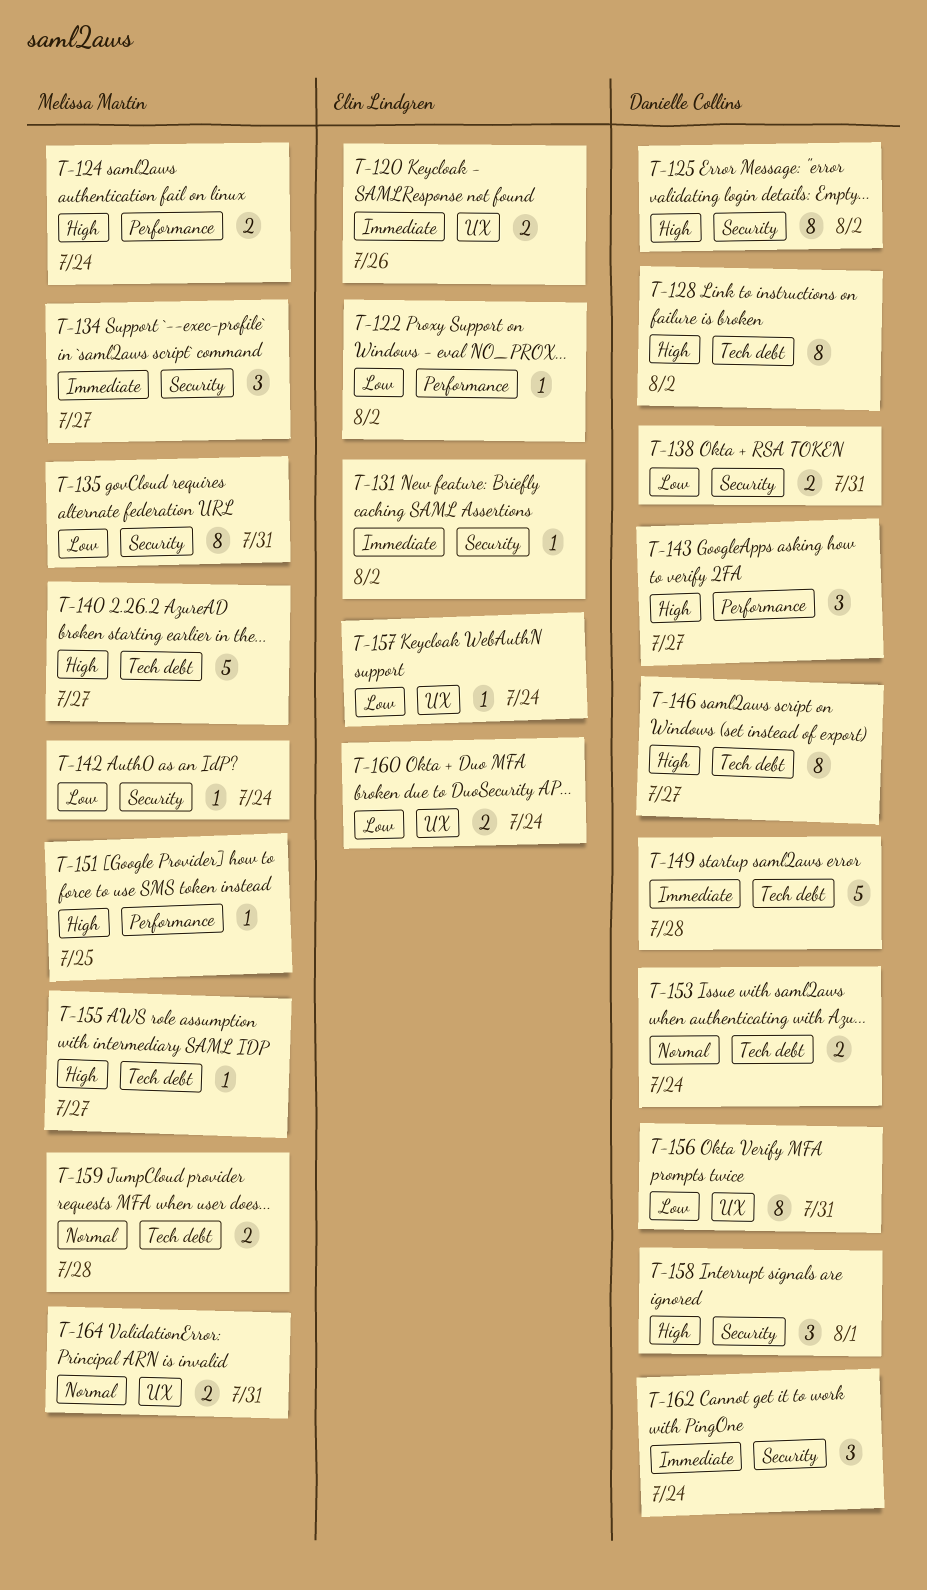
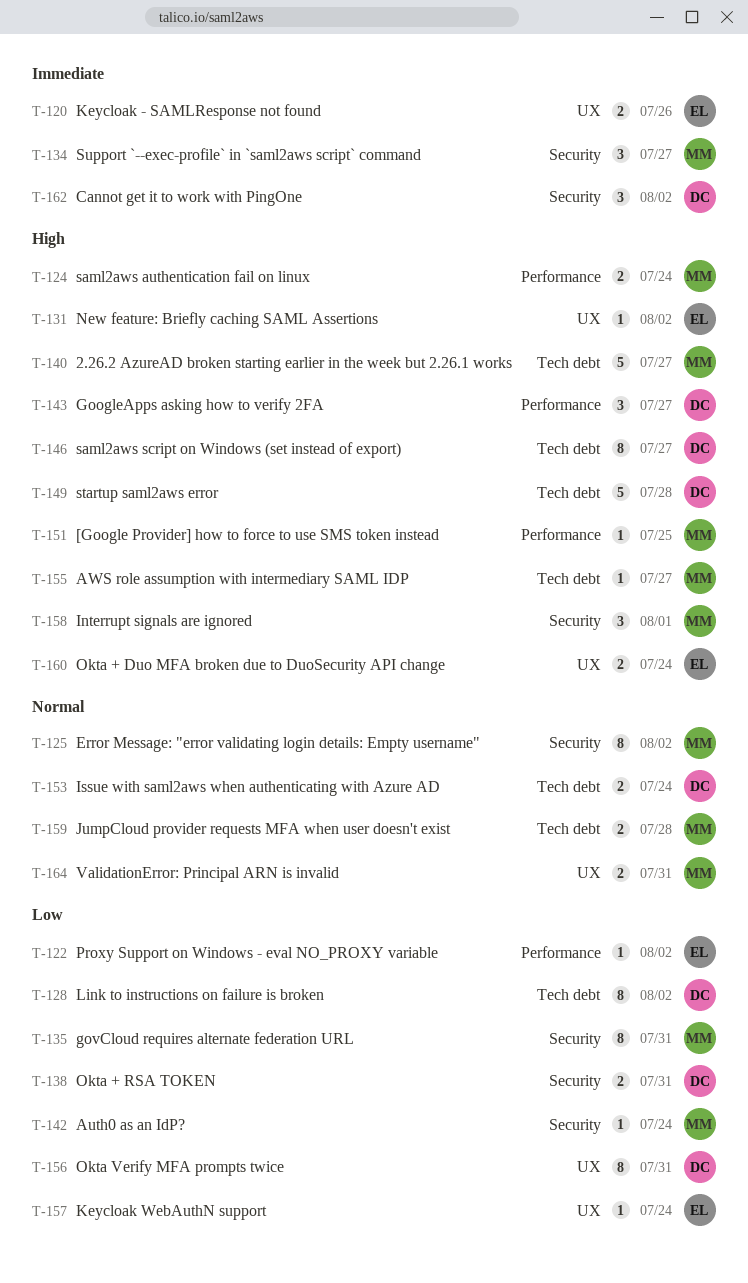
T-125, owner: Danielle Collins -> Melissa Martin
T-125, priority: High -> Normal
T-128, priority: High -> Low
T-131, priority: Immediate -> High
T-131, label: Security -> UX
T-149, priority: Immediate -> High
T-158, owner: Danielle Collins -> Melissa Martin
T-160, priority: Low -> High
T-162, due: Jul 24 -> Aug 2

